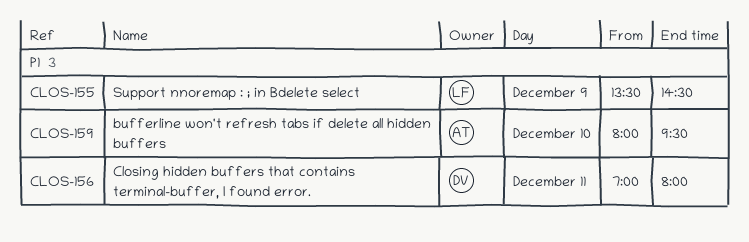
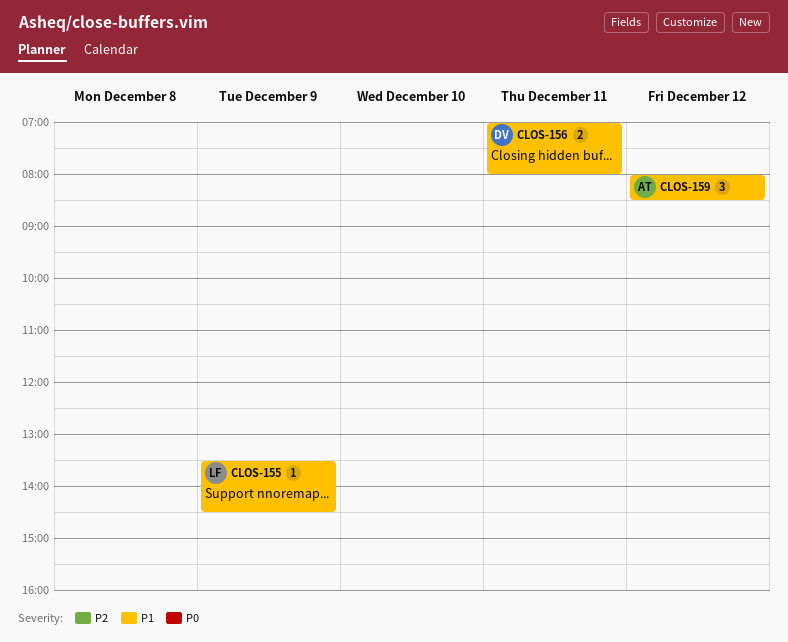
CLOS-159, day: Dec 10 -> Dec 12
CLOS-159, ends: 09:30 -> 08:30

